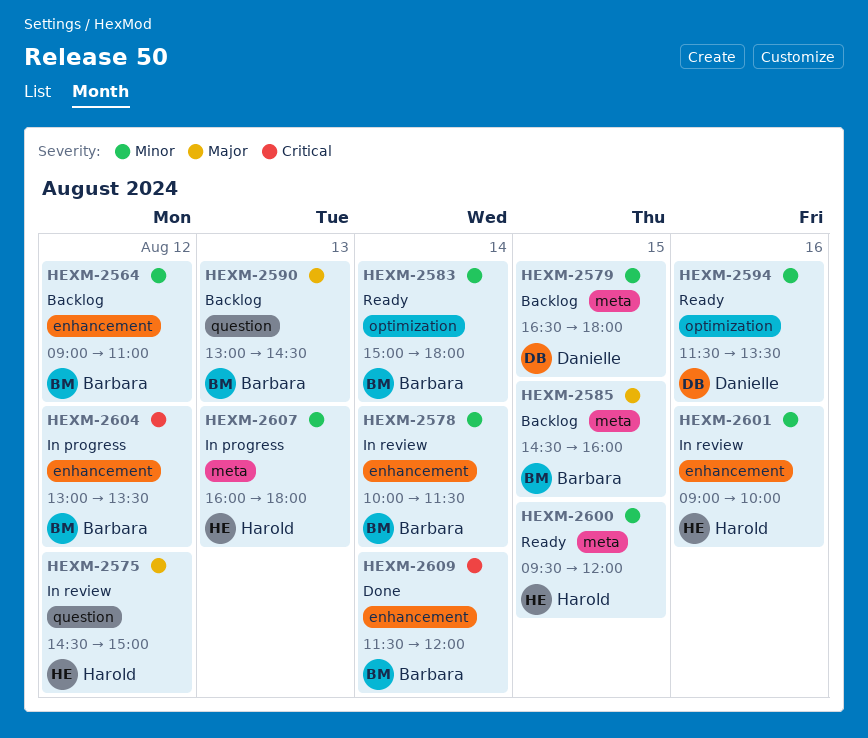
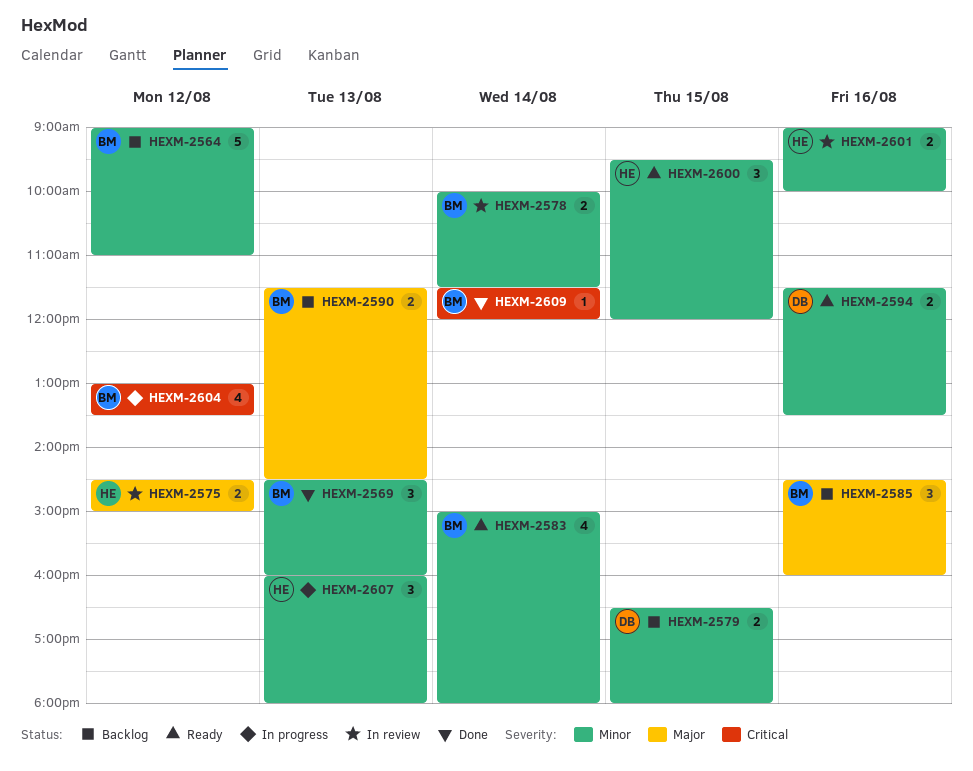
HEXM-2569: none -> present
HEXM-2585, day: Aug 15 -> Aug 16
HEXM-2590, begins: 13:00 -> 11:30

